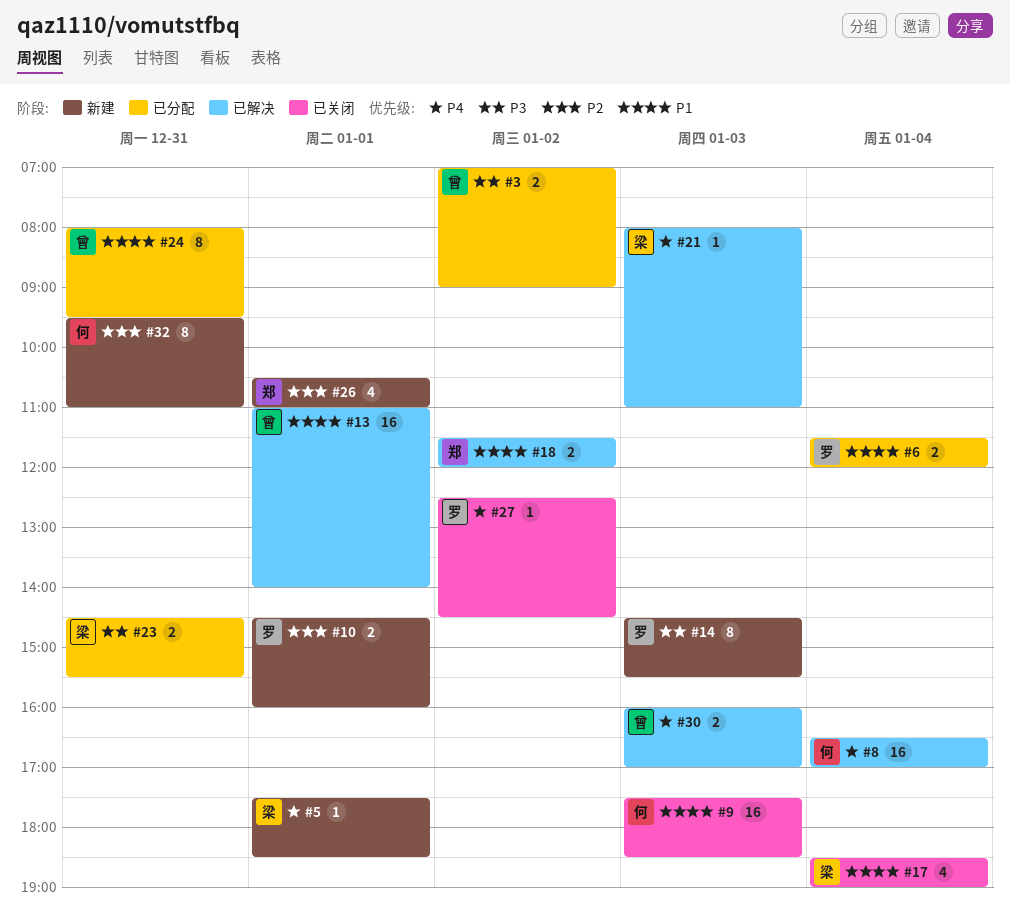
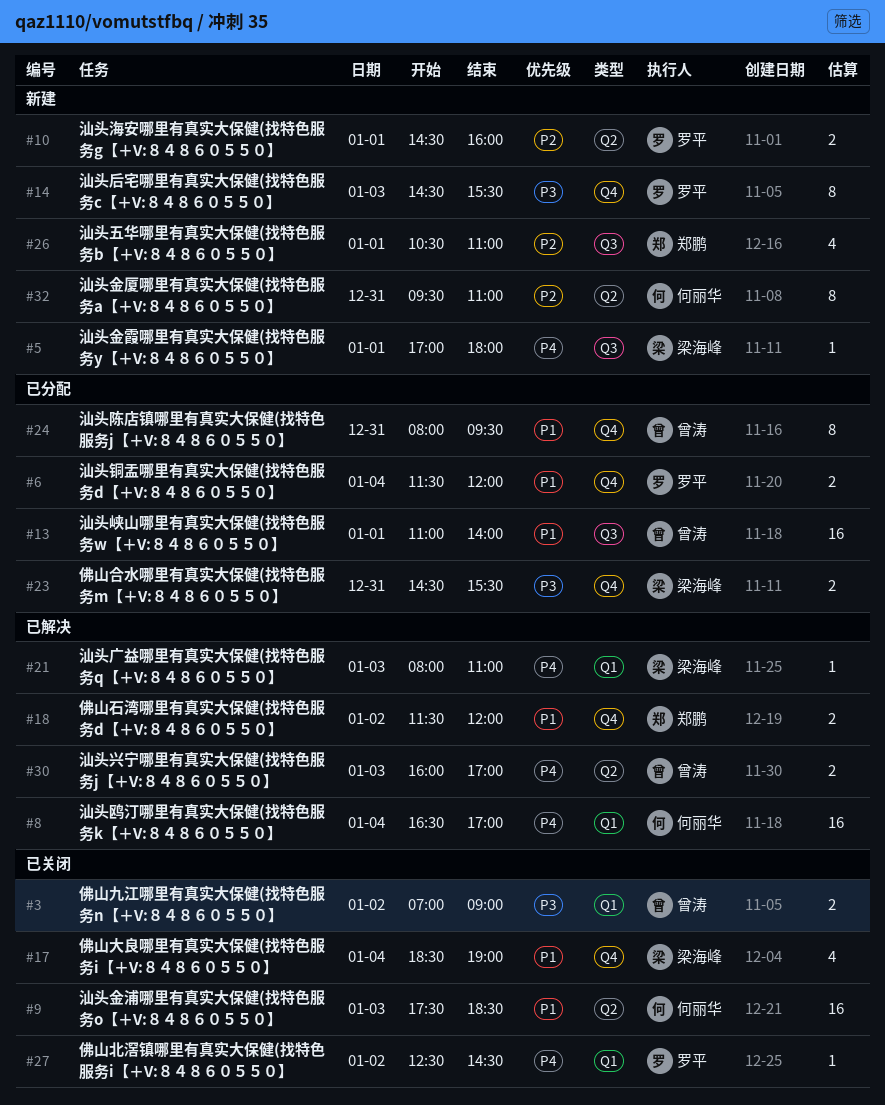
#3, status: 已分配 -> 已关闭
#5, begins: 17:30 -> 17:00
#5, ends: 18:30 -> 18:00
#13, status: 已解决 -> 已分配

